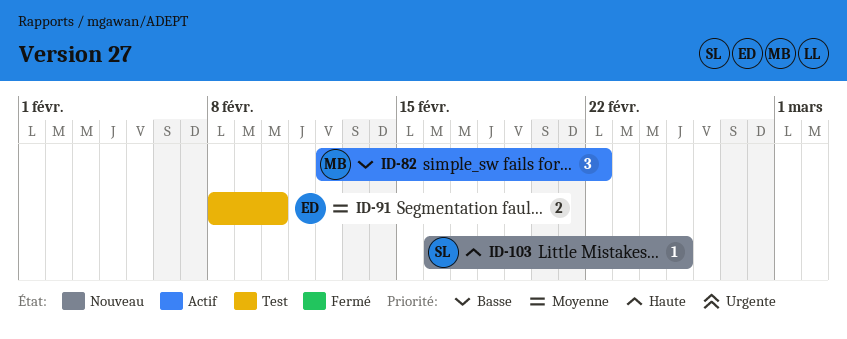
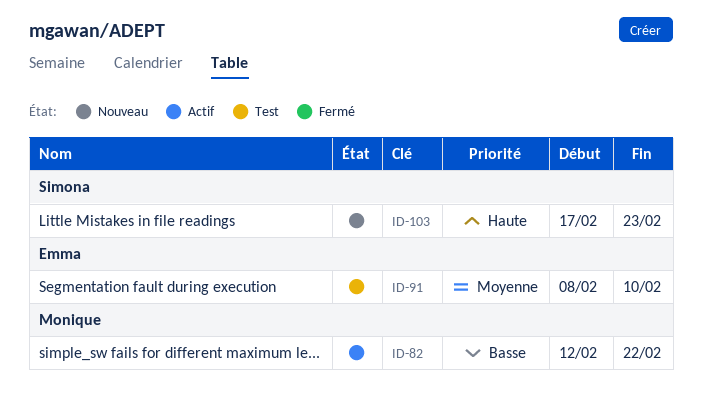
ID-103, start: Feb 16 -> Feb 17
ID-103, due: Feb 25 -> Feb 23

